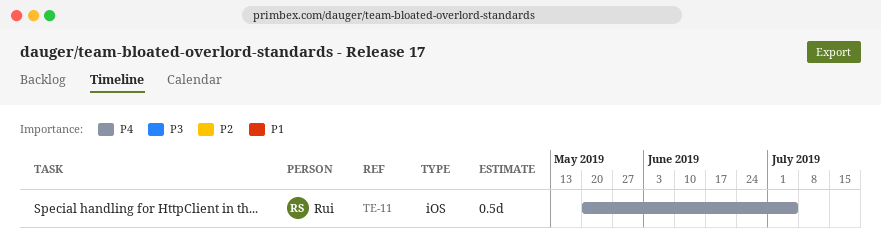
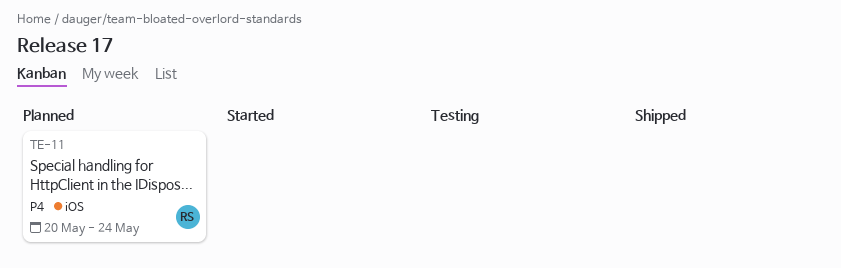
TE-11, due: Jul 5 -> May 24

